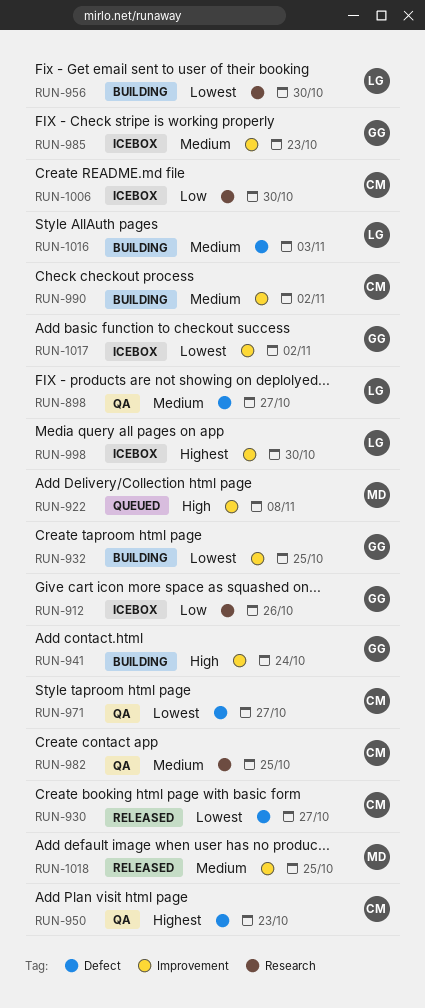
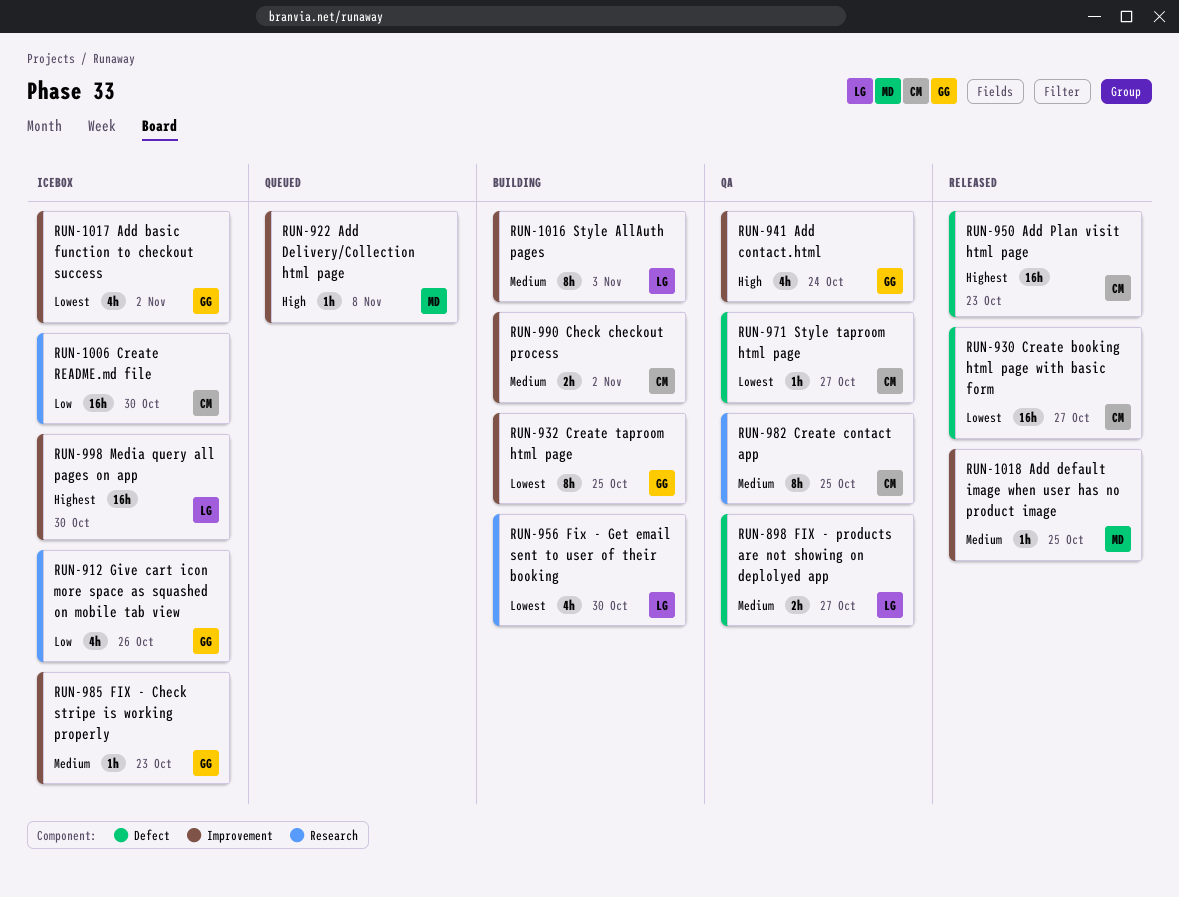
RUN-941, status: Building -> QA
RUN-950, status: QA -> Released
RUN-1016, label: Defect -> Improvement

